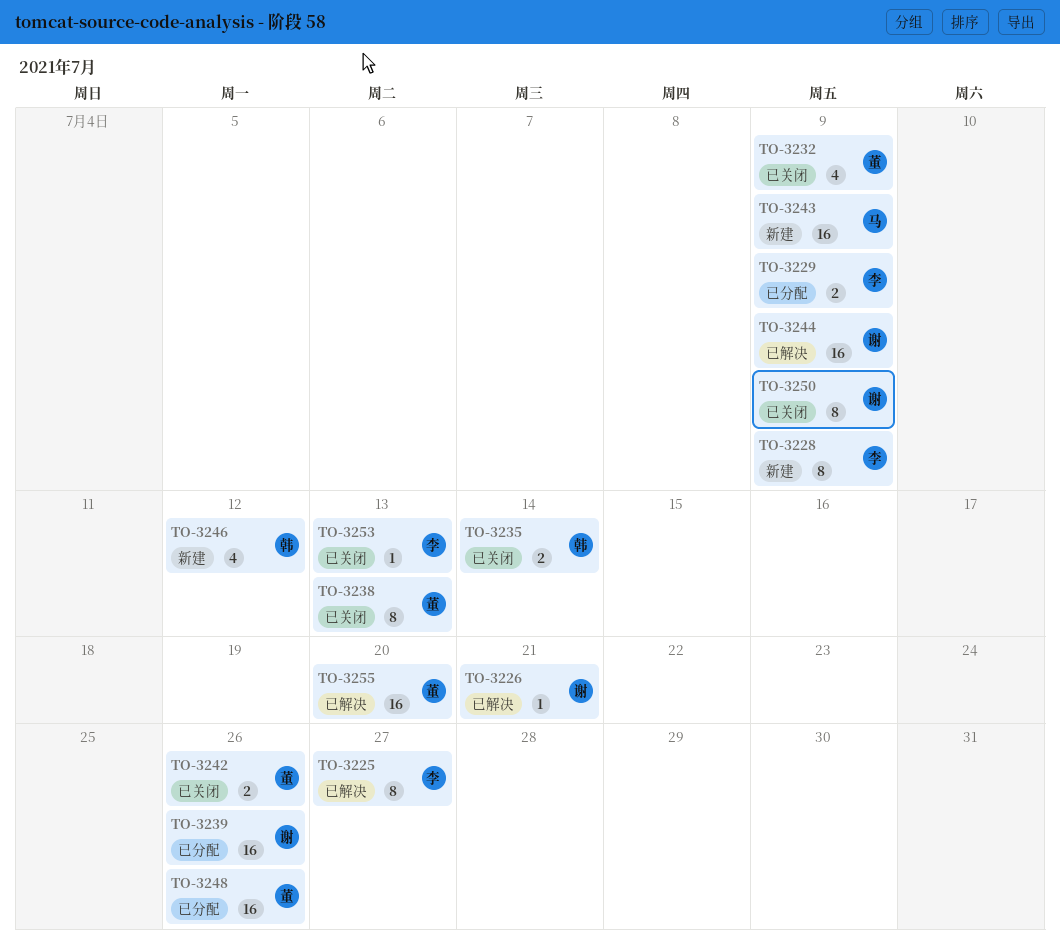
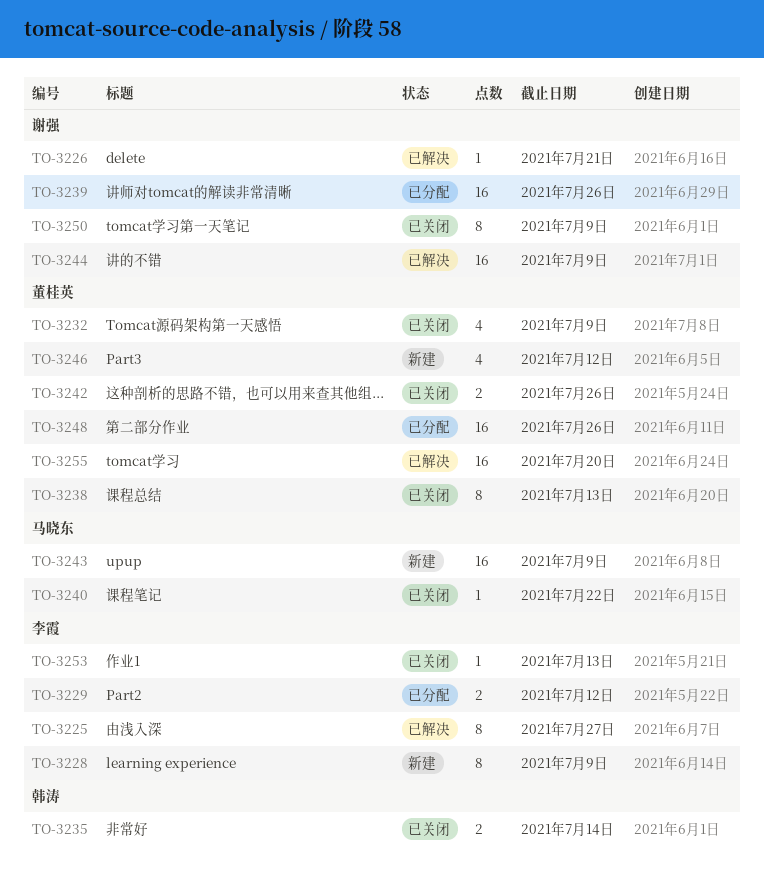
TO-3229, due: Jul 9 -> Jul 12
TO-3240: none -> present
TO-3246, owner: 韩涛 -> 董桂英

